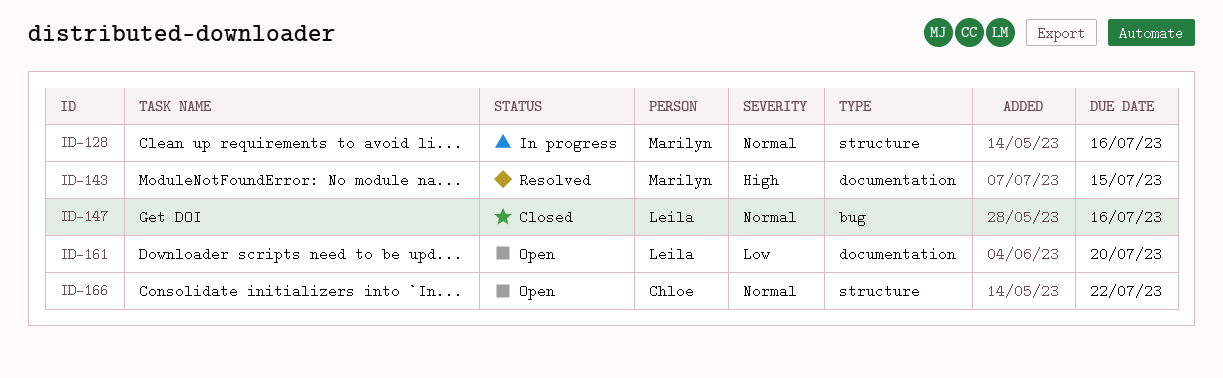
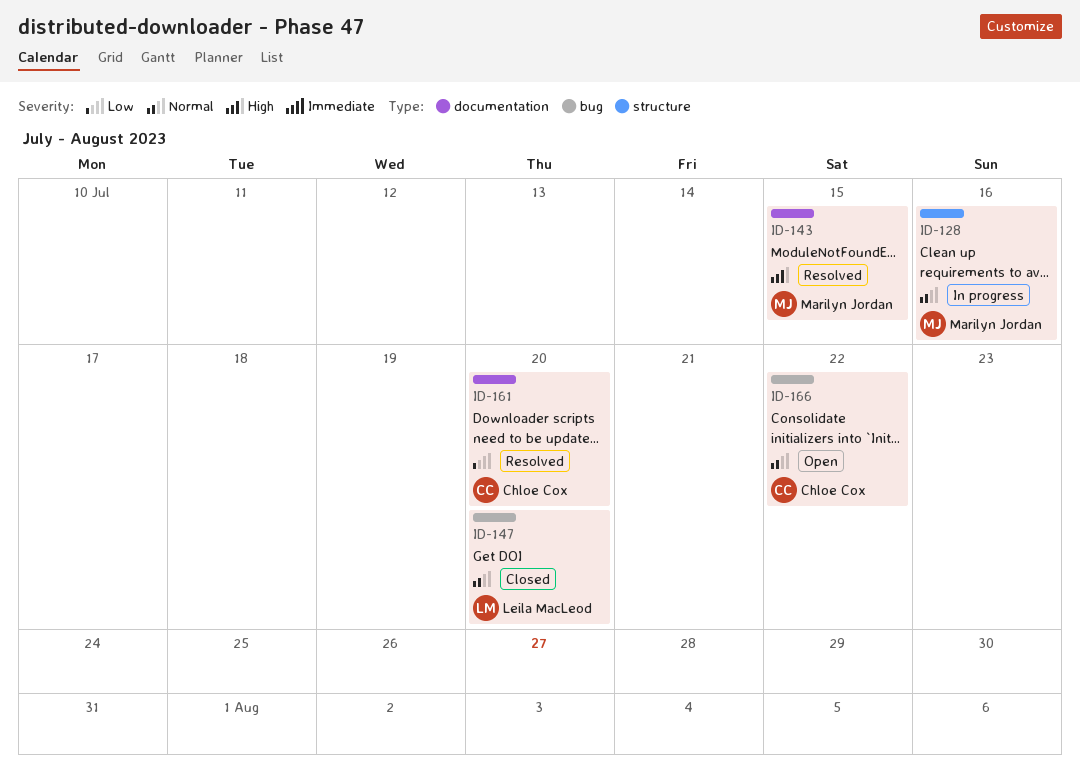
ID-147, due: Jul 16 -> Jul 20
ID-161, status: Open -> Resolved
ID-161, owner: Leila MacLeod -> Chloe Cox
ID-166, label: structure -> bug

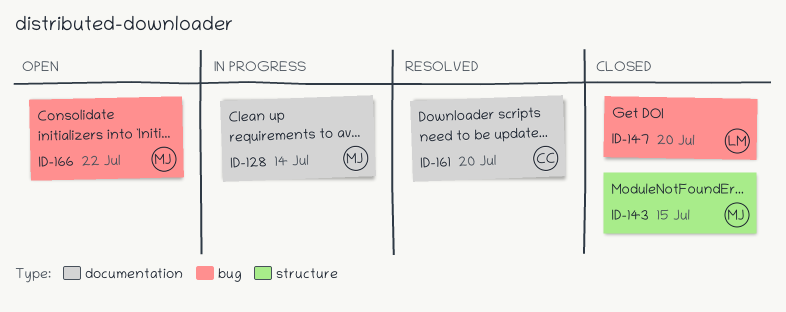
ID-128, label: structure -> documentation
ID-128, due: Jul 16 -> Jul 14
ID-143, status: Resolved -> Closed
ID-143, label: documentation -> structure
ID-166, owner: Chloe Cox -> Marilyn Jordan

